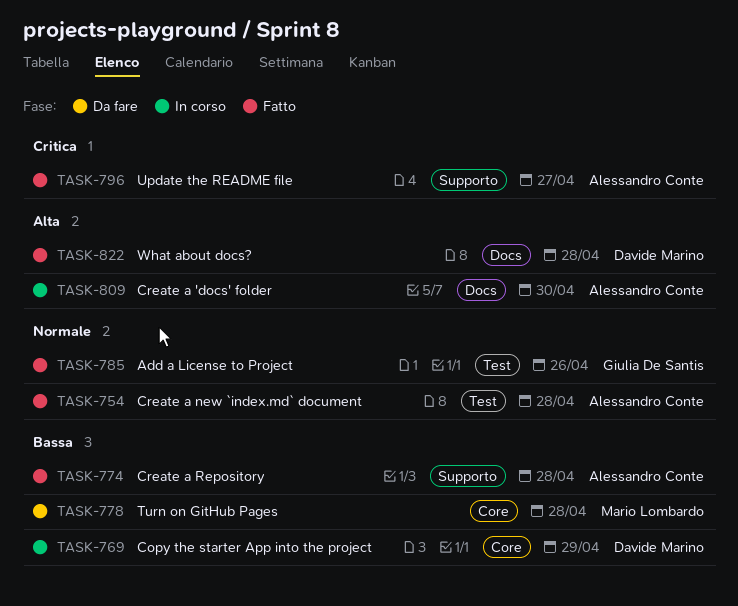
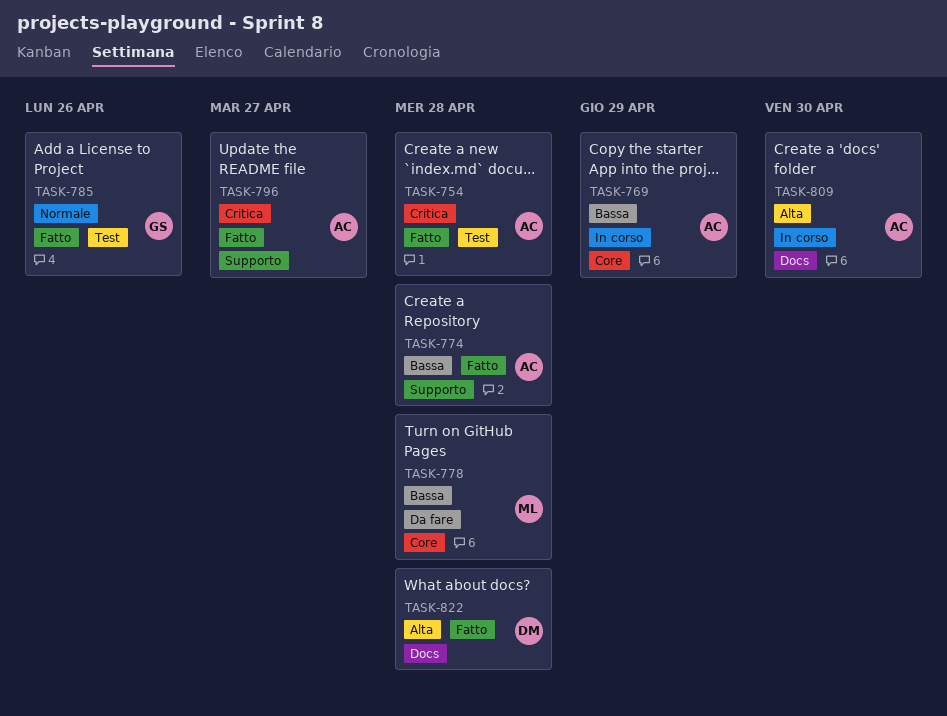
TASK-754, priority: Normale -> Critica
TASK-769, owner: Davide Marino -> Alessandro Conte

